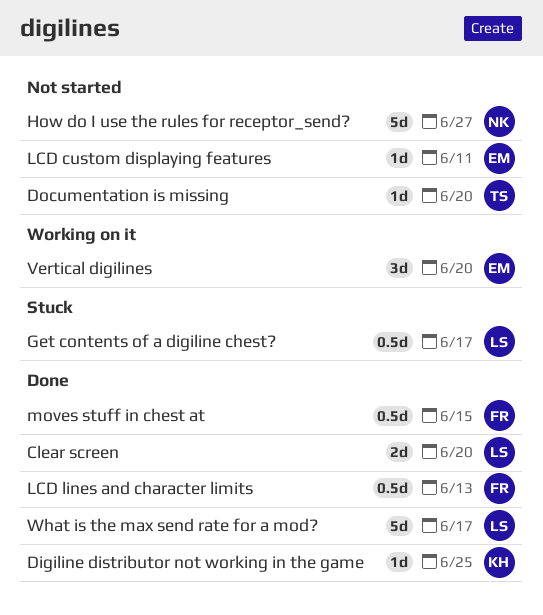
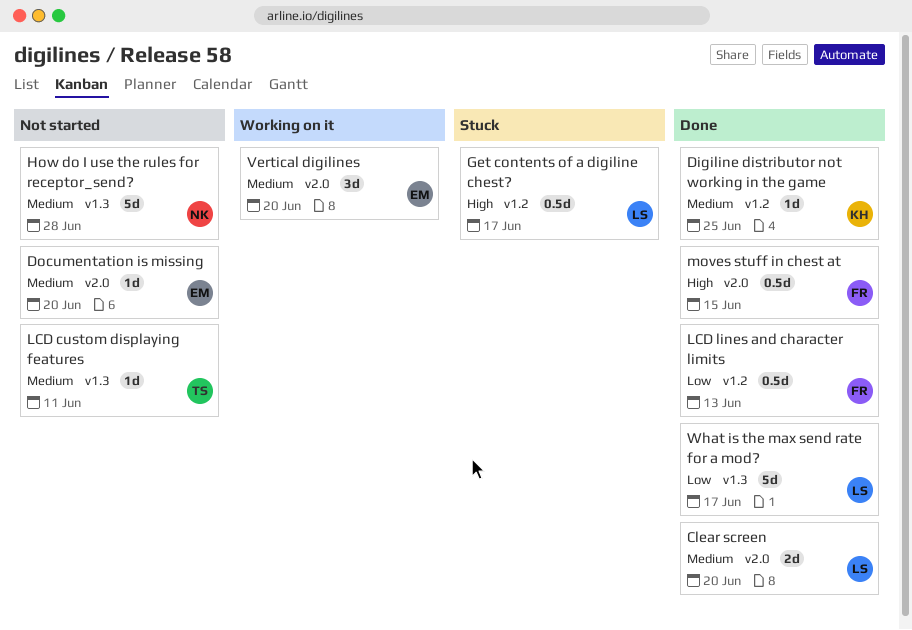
Documentation is missing, owner: TS -> EM
How do I use the rules for receptor_send?, due: Jun 27 -> Jun 28
LCD custom displaying features, owner: EM -> TS

